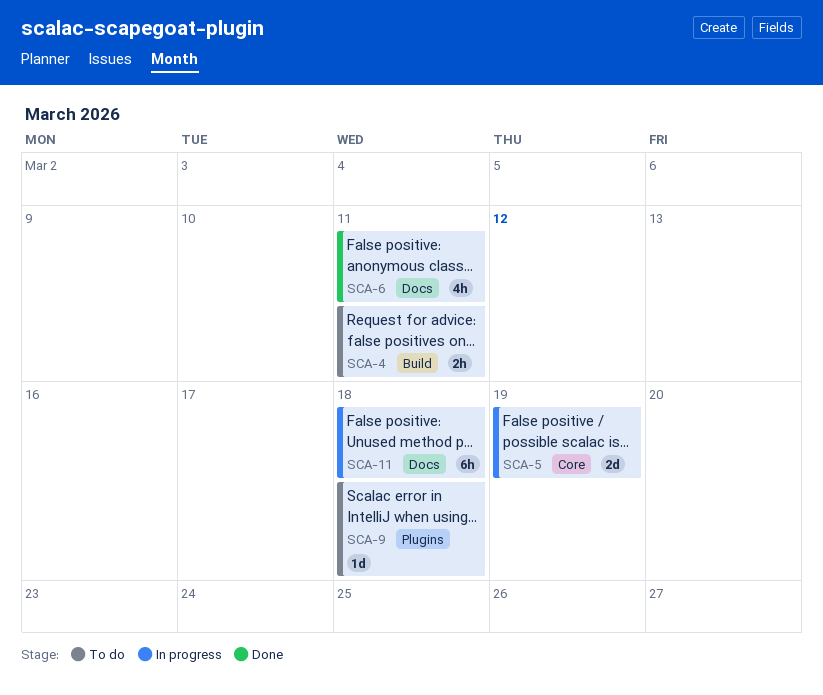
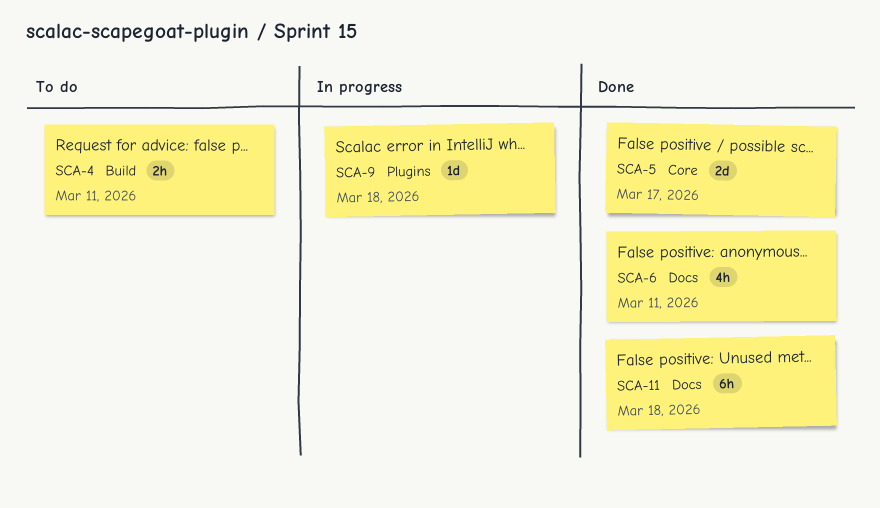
SCA-5, status: In progress -> Done
SCA-5, due: Mar 19 -> Mar 17
SCA-9, status: To do -> In progress
SCA-11, status: In progress -> Done

